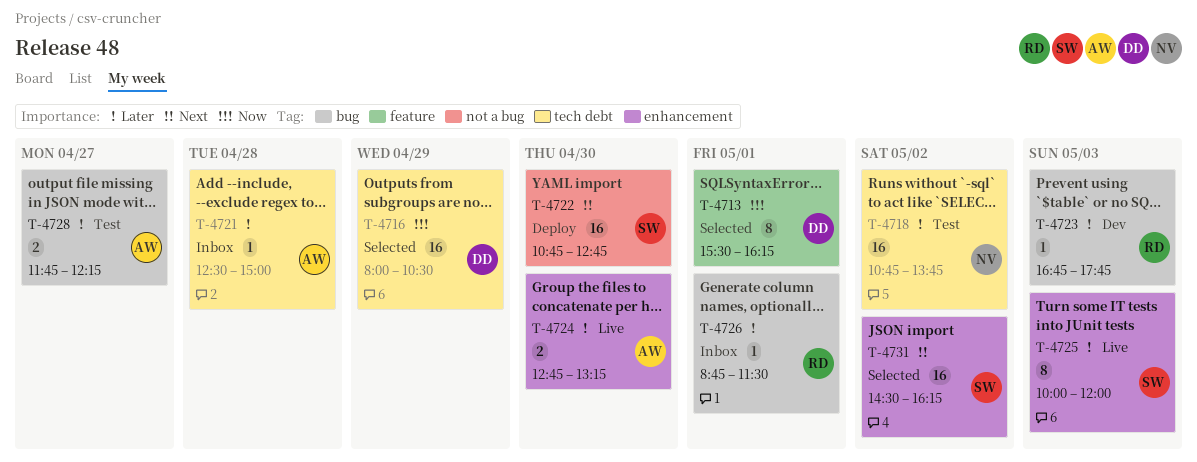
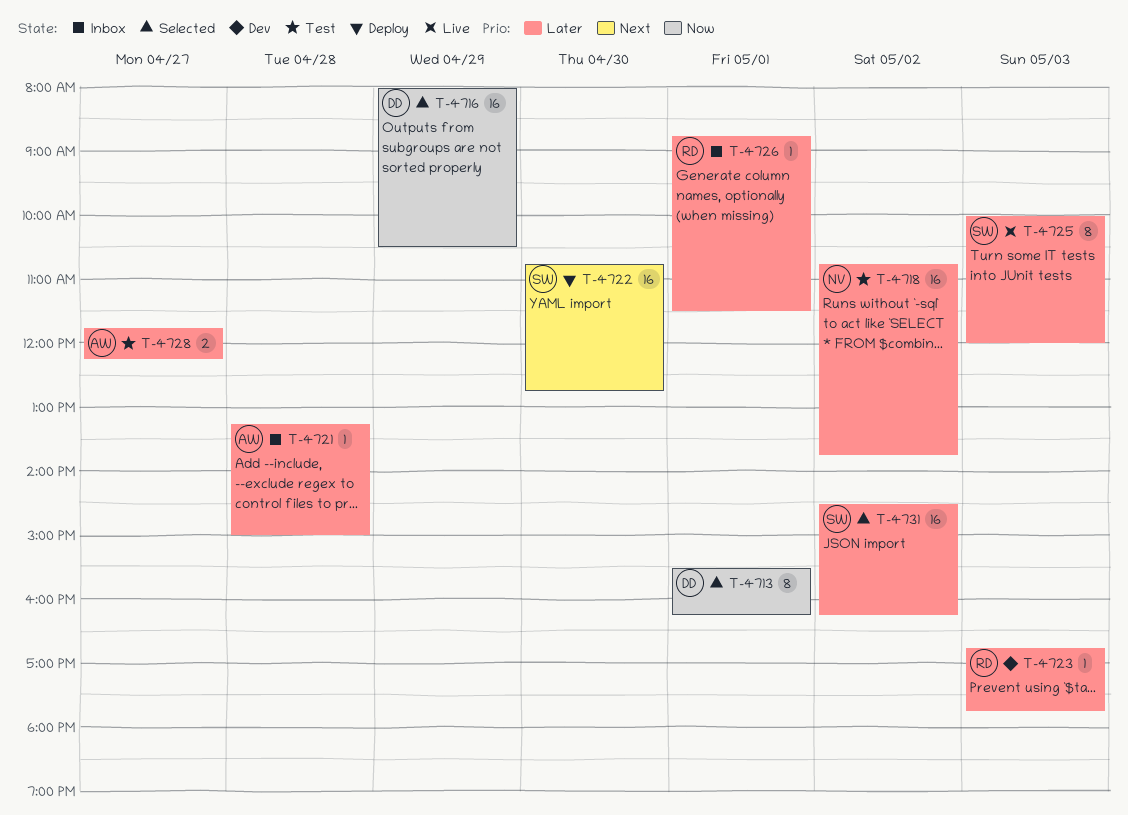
T-4721, begins: 12:30 -> 13:15
T-4724: present -> none
T-4731, priority: Next -> Later

